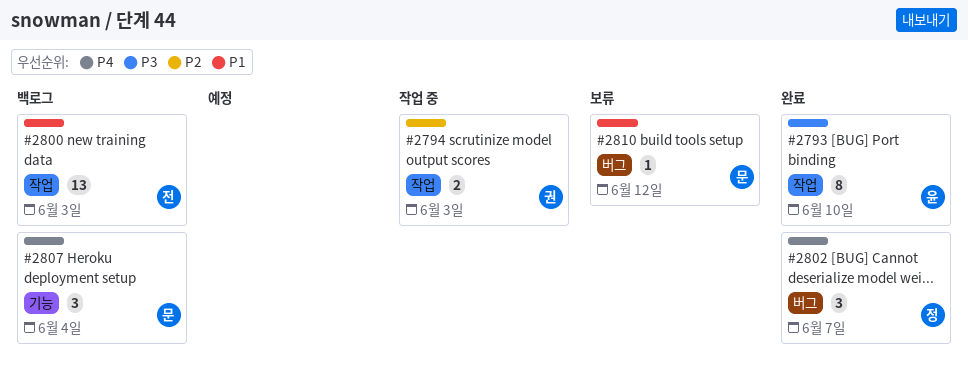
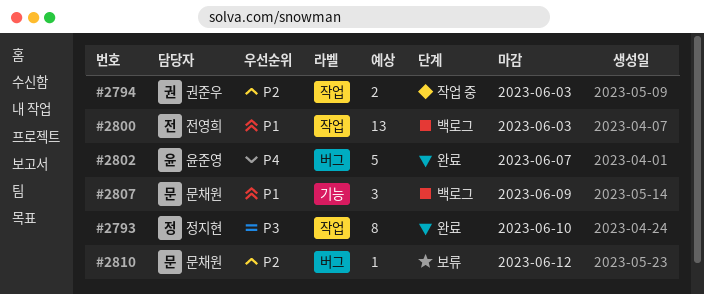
#2793, owner: 윤준영 -> 정지현
#2802, owner: 정지현 -> 윤준영
#2802, estimate: 3 -> 5
#2807, priority: P4 -> P1
#2807, due: Jun 4 -> Jun 9
#2810, priority: P1 -> P2

